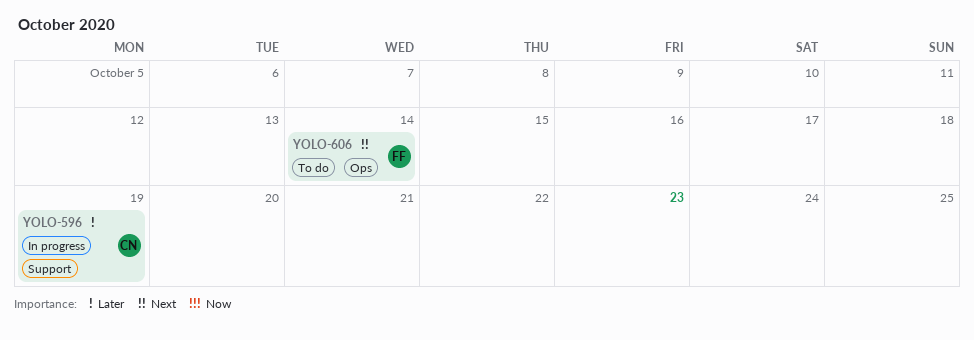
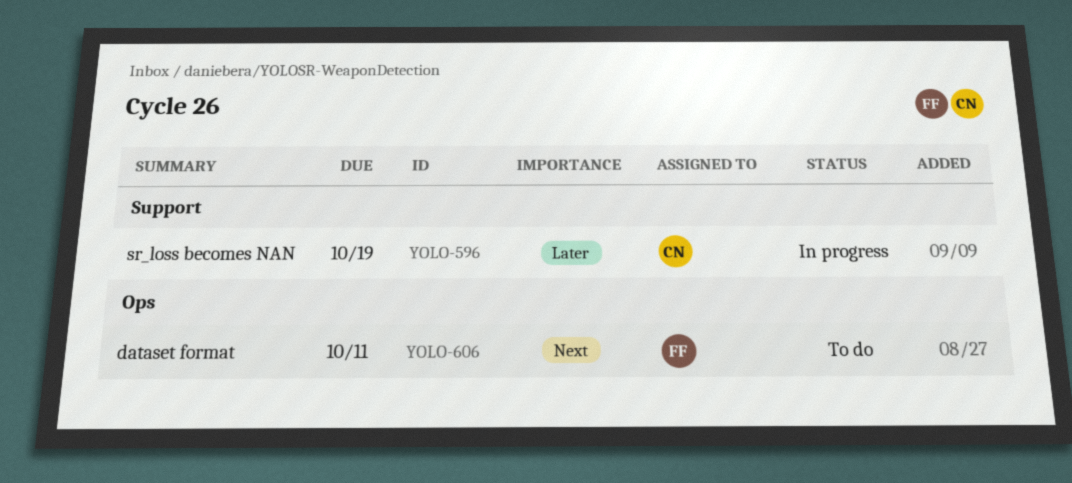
YOLO-606, due: Oct 14 -> Oct 11

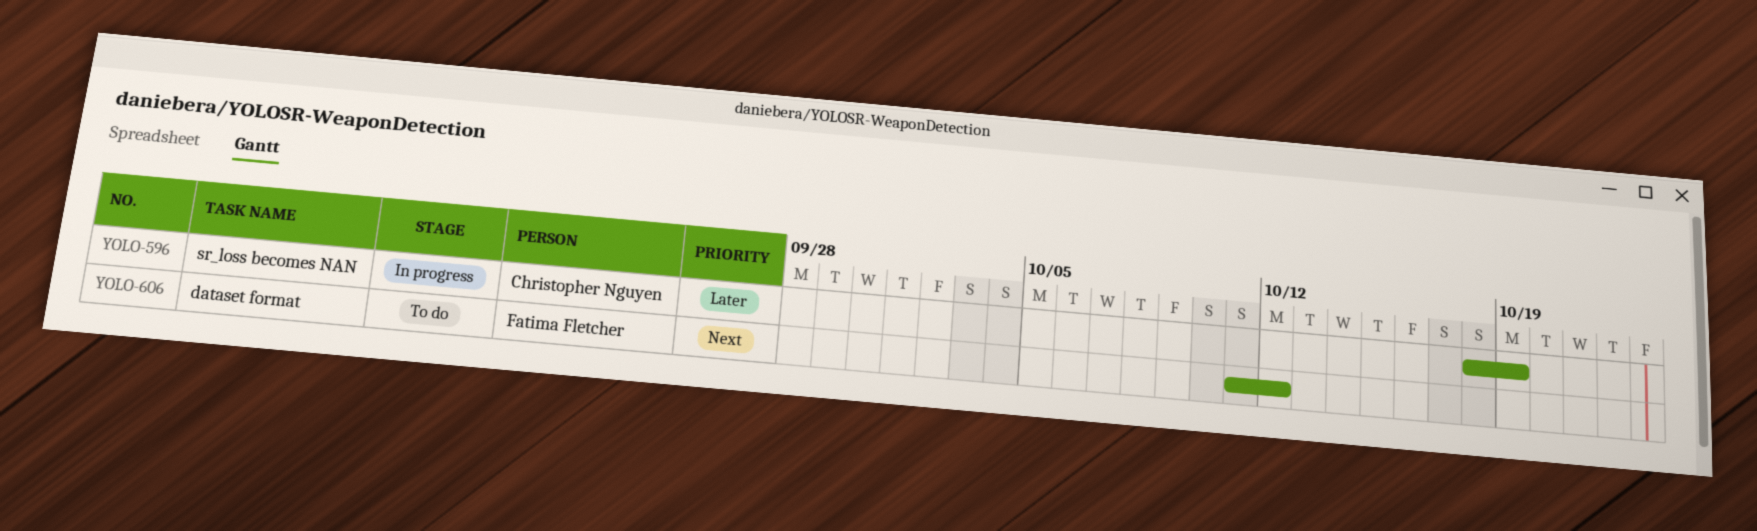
YOLO-606, due: Oct 11 -> Oct 12

